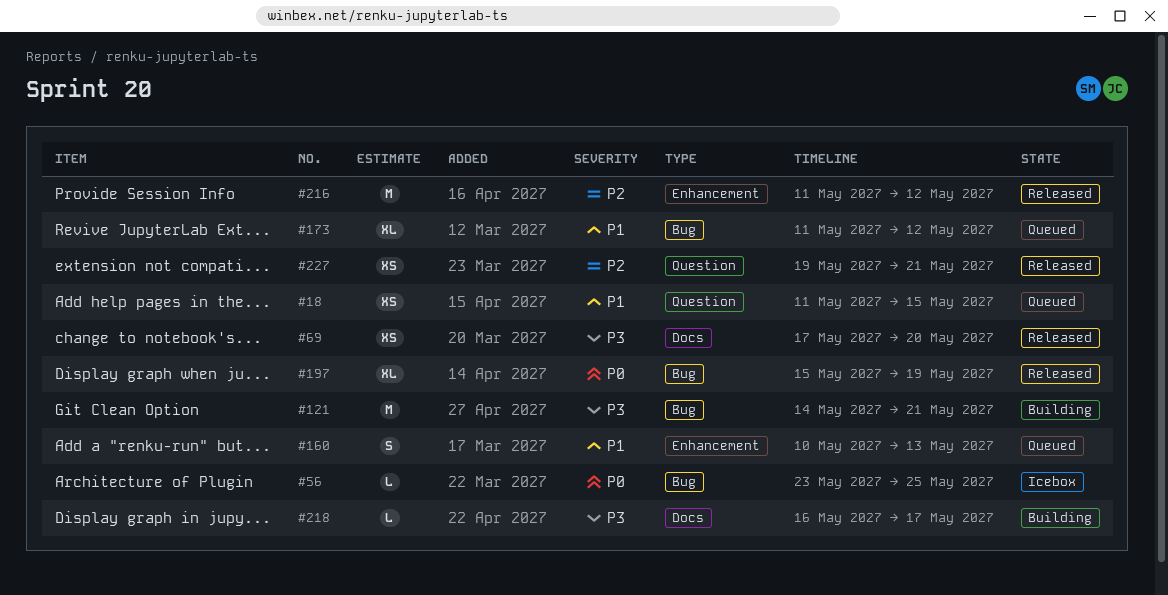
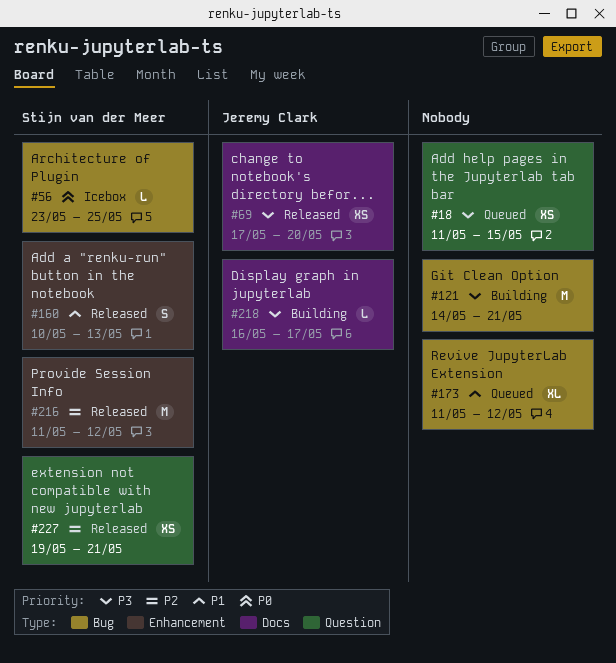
#18, priority: P1 -> P3
#160, status: Queued -> Released
#197: present -> none

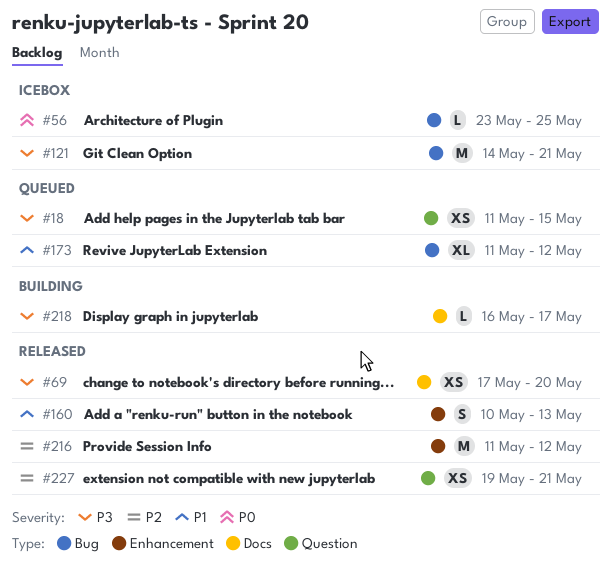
#121, status: Building -> Icebox

